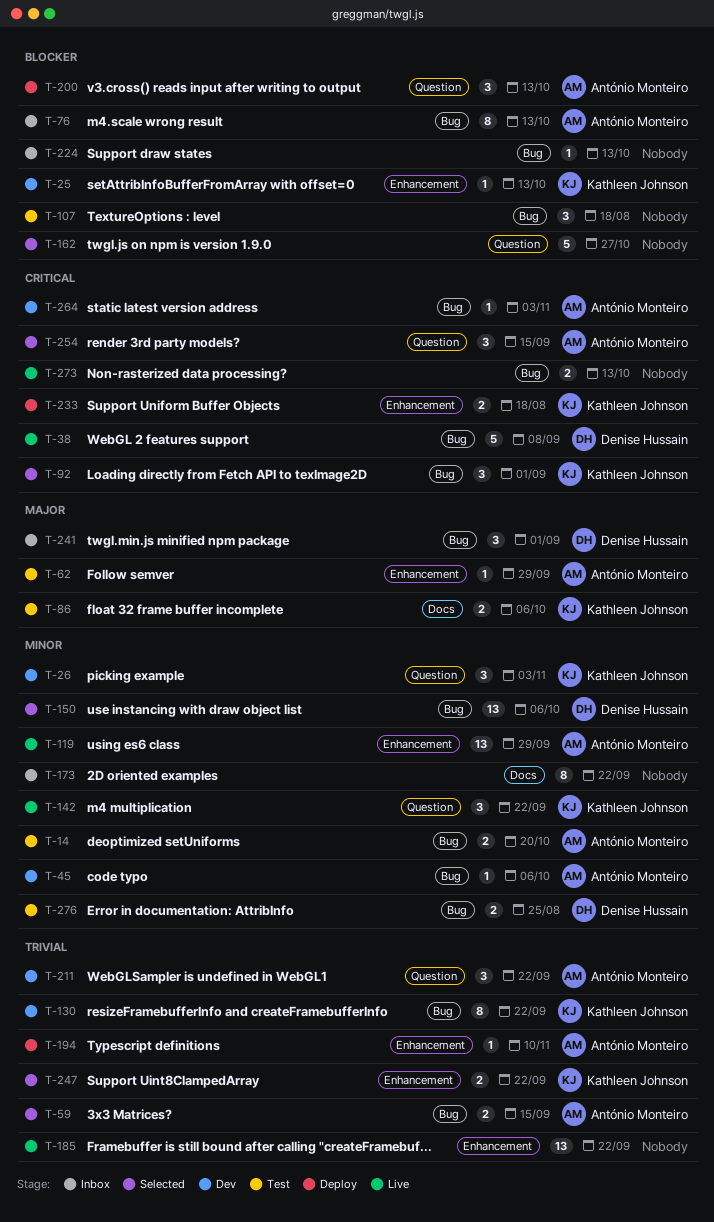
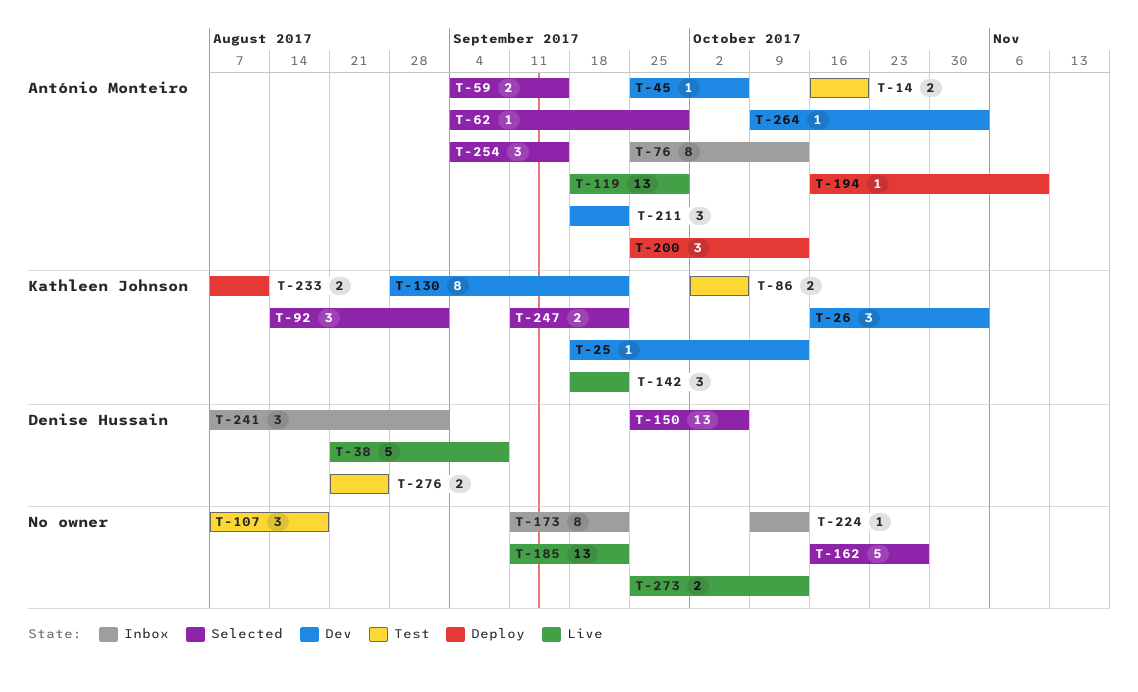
T-62, status: Test -> Selected
T-233, due: Aug 18 -> Aug 11

